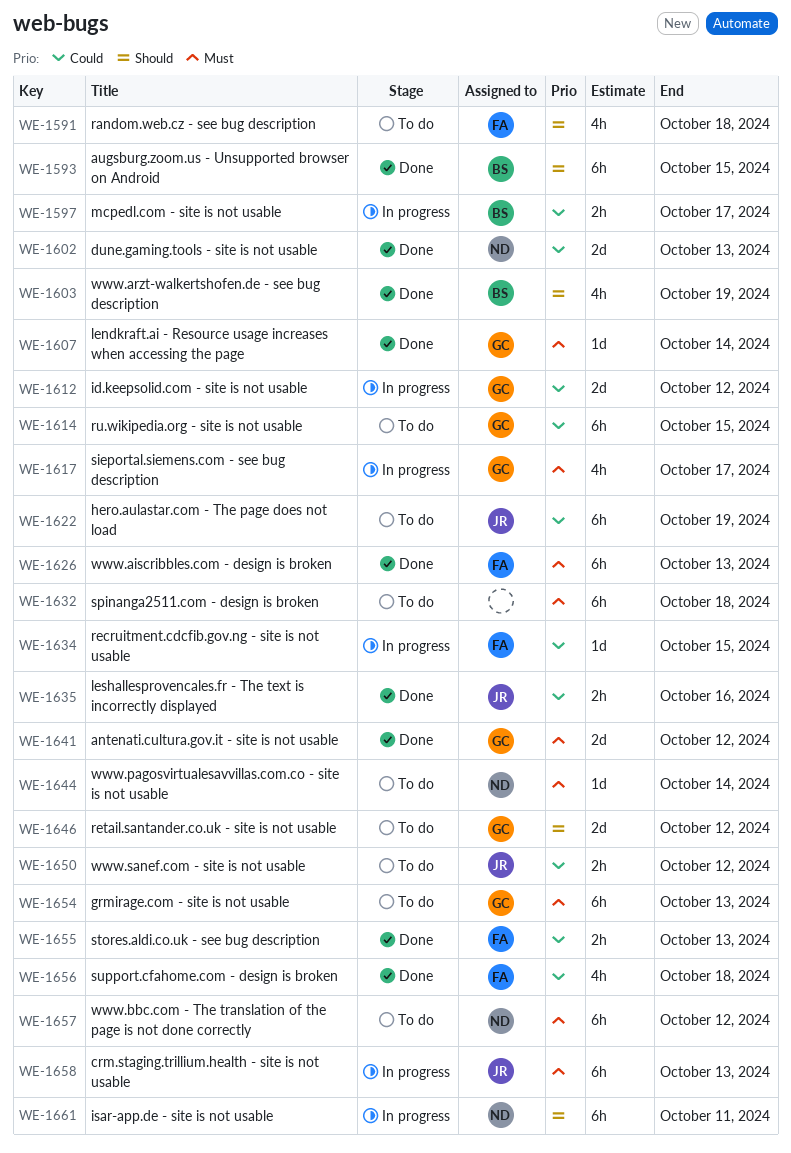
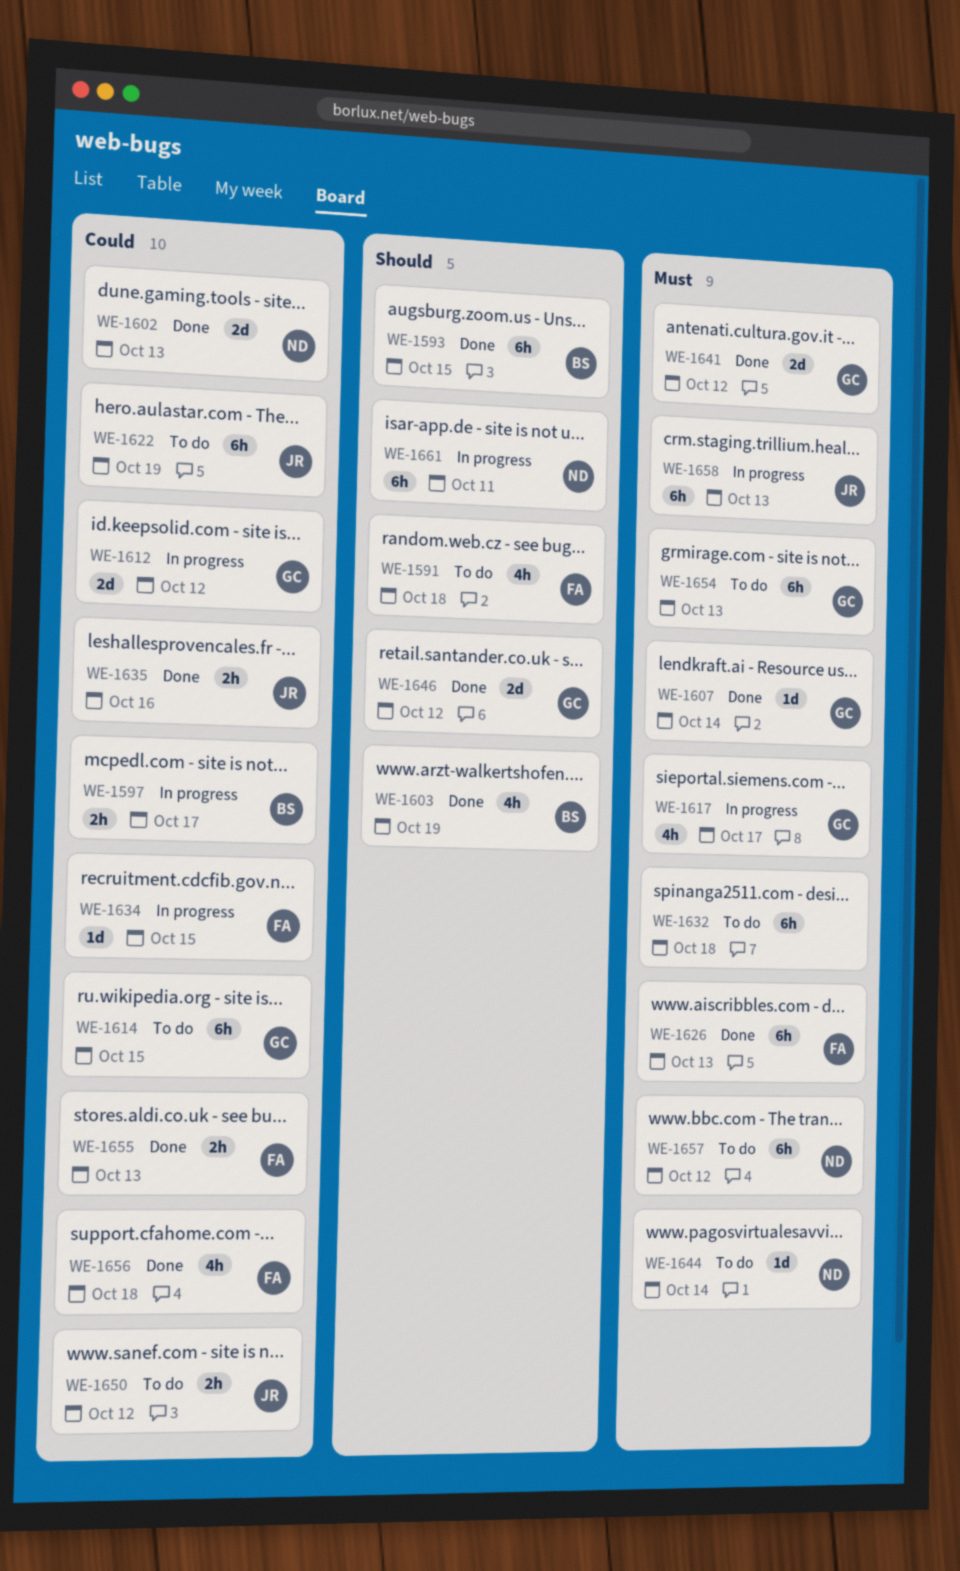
WE-1646, status: To do -> Done

